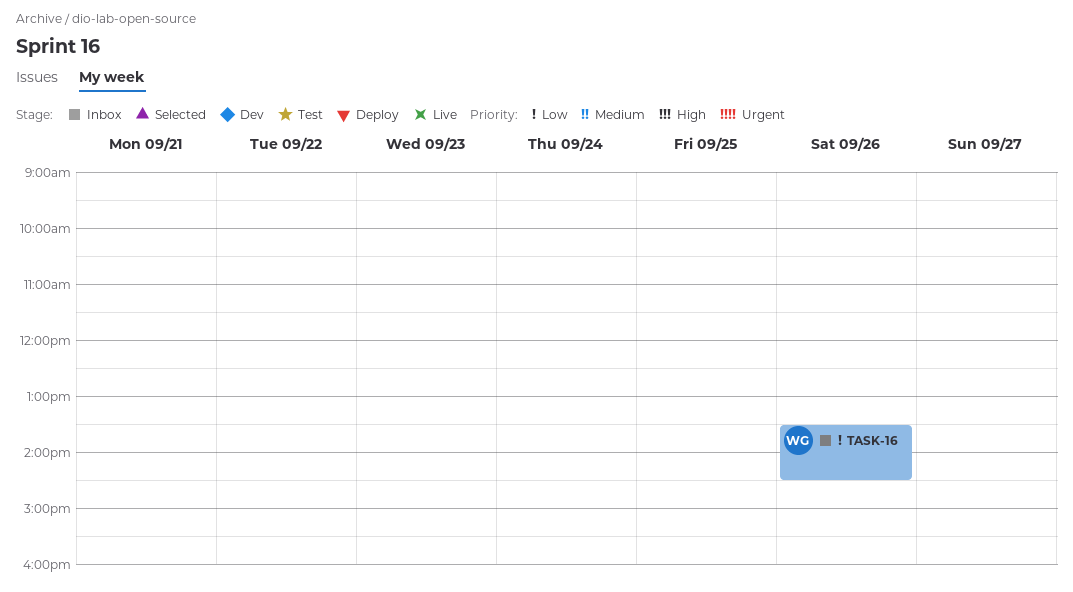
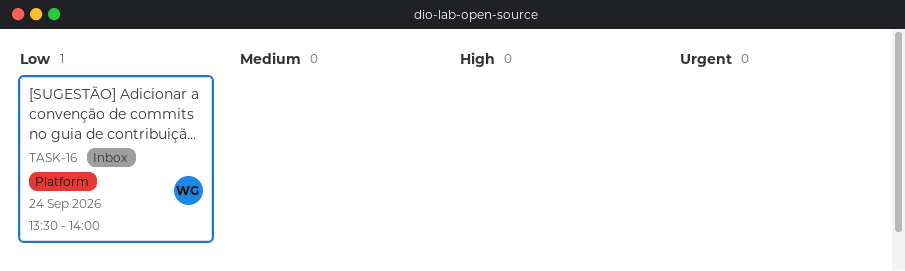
TASK-16, day: Sep 26 -> Sep 24
TASK-16, ends: 14:30 -> 14:00

